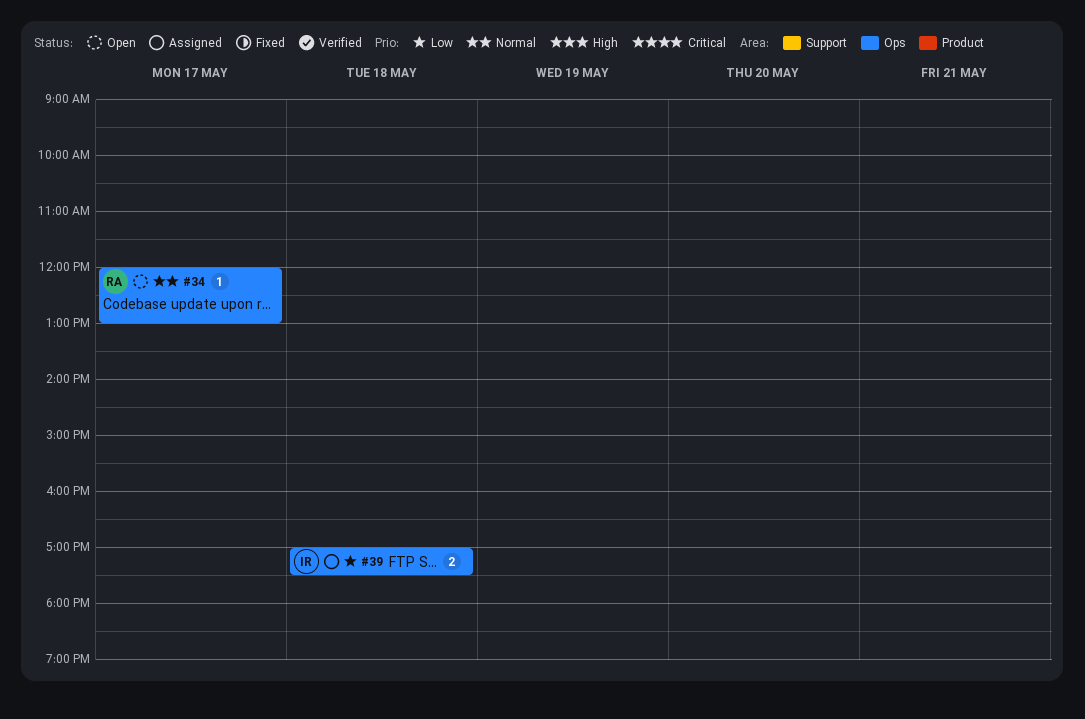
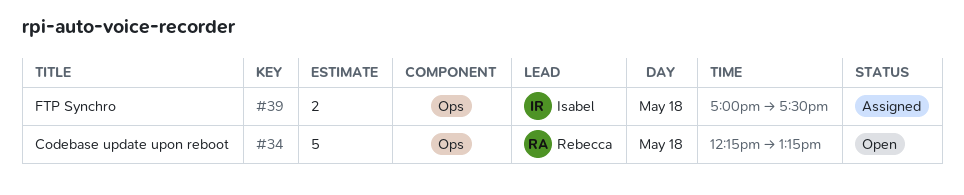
#34, estimate: 1 -> 5
#34, day: May 17 -> May 18
#34, begins: 12:00 -> 12:15
#34, ends: 13:00 -> 13:15

